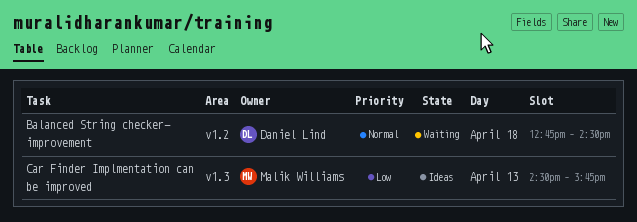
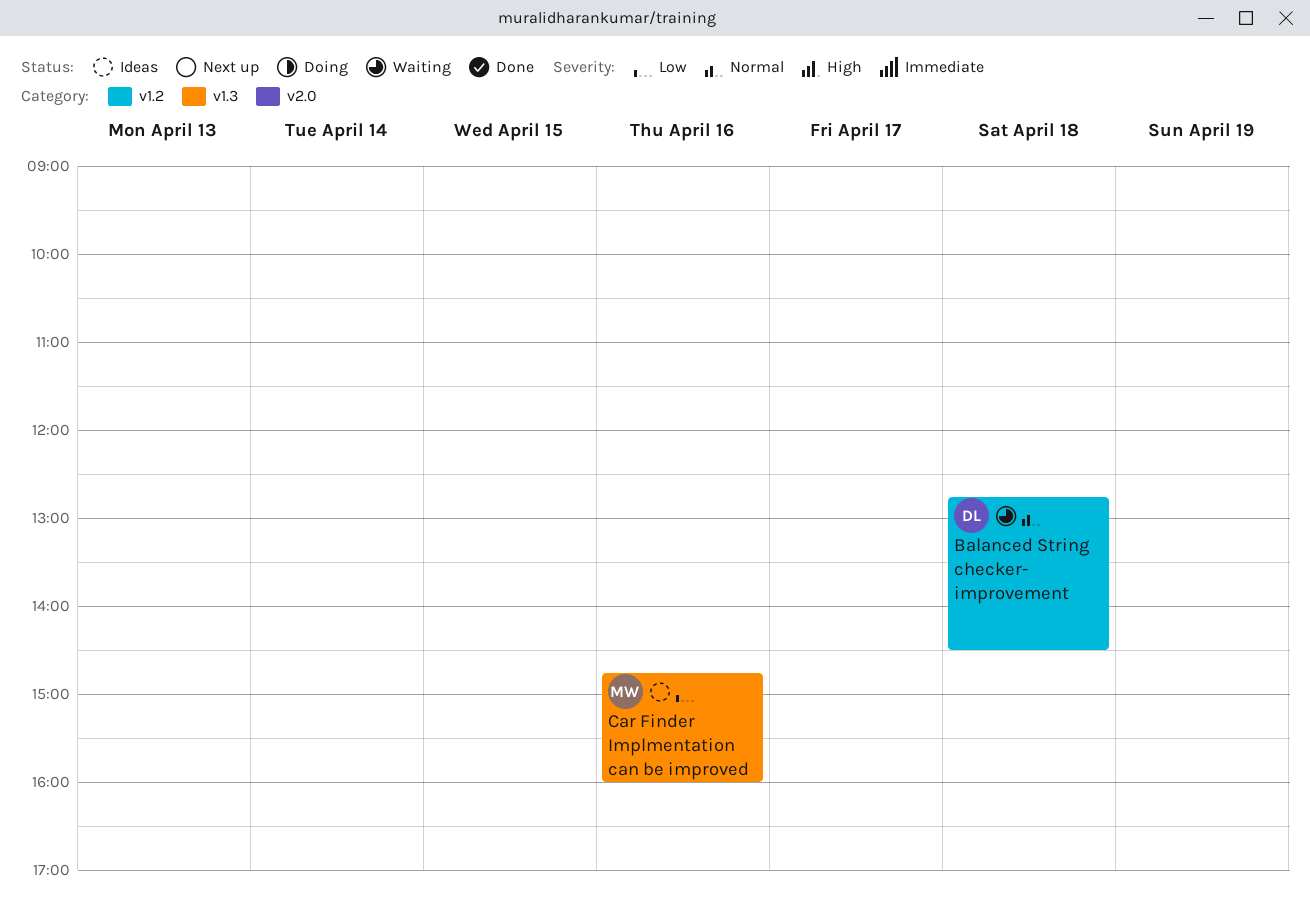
Car Finder Implmentation can be improved, day: Apr 13 -> Apr 16
Car Finder Implmentation can be improved, begins: 14:30 -> 14:45
Car Finder Implmentation can be improved, ends: 15:45 -> 16:00

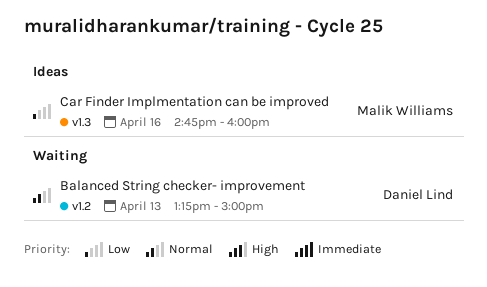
Balanced String checker- improvement, day: Apr 18 -> Apr 13
Balanced String checker- improvement, begins: 12:45 -> 13:15
Balanced String checker- improvement, ends: 14:30 -> 15:00

